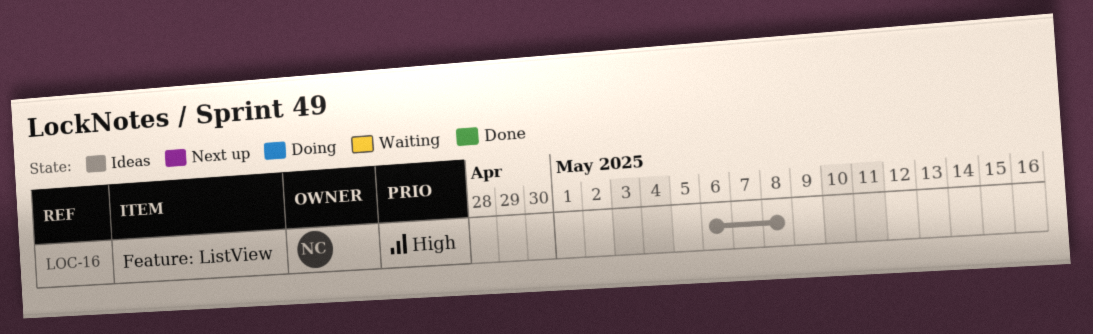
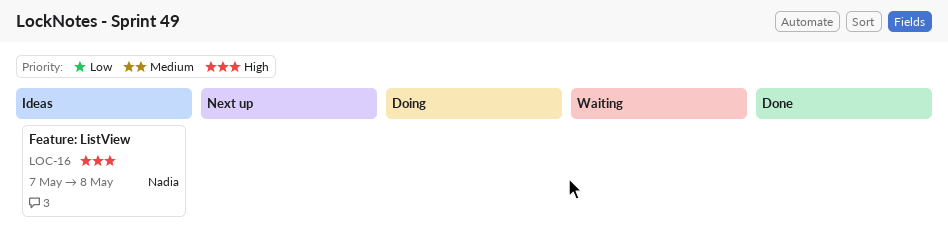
LOC-16, start: May 6 -> May 7

